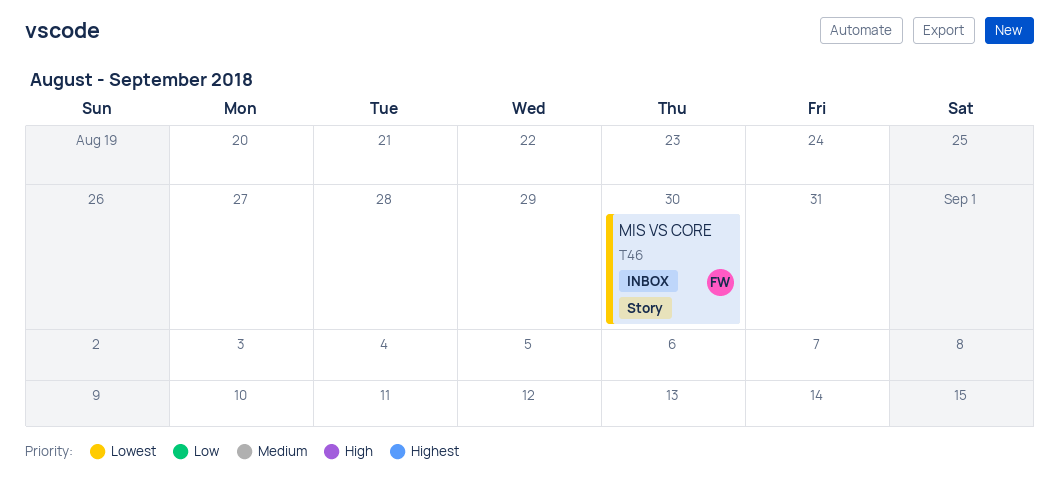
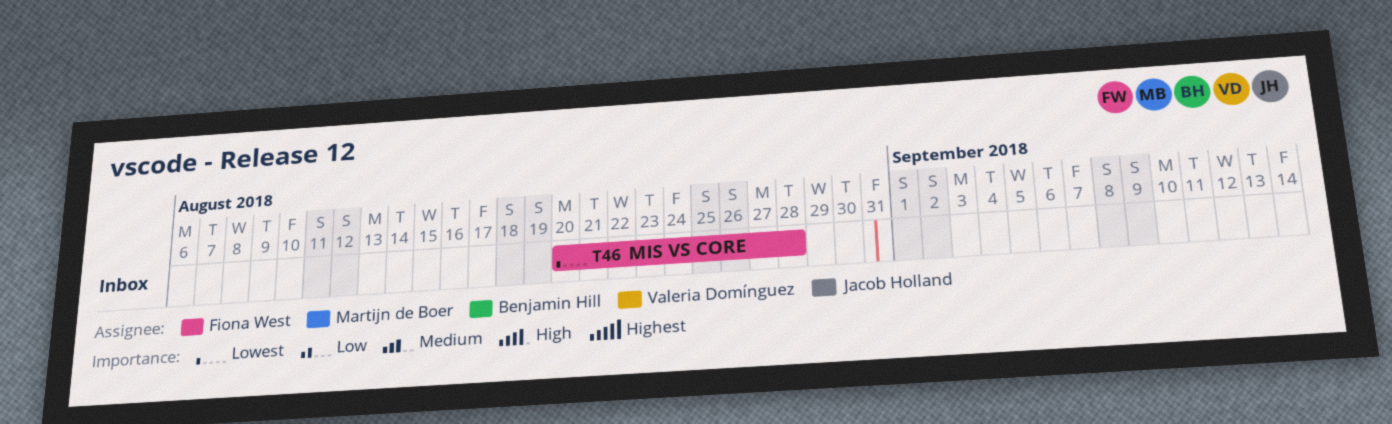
T46, due: Aug 30 -> Aug 28

